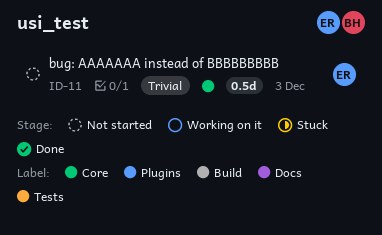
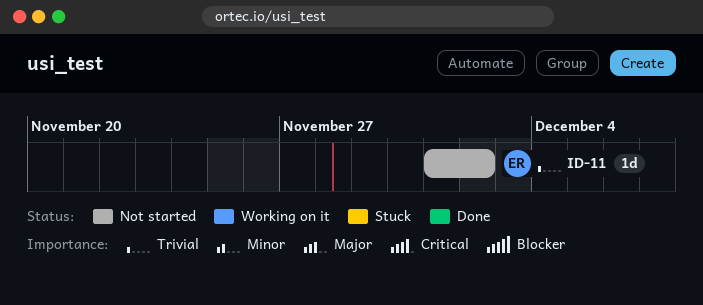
ID-11, estimate: 0.5d -> 1d
ID-11, due: Dec 3 -> Dec 2

